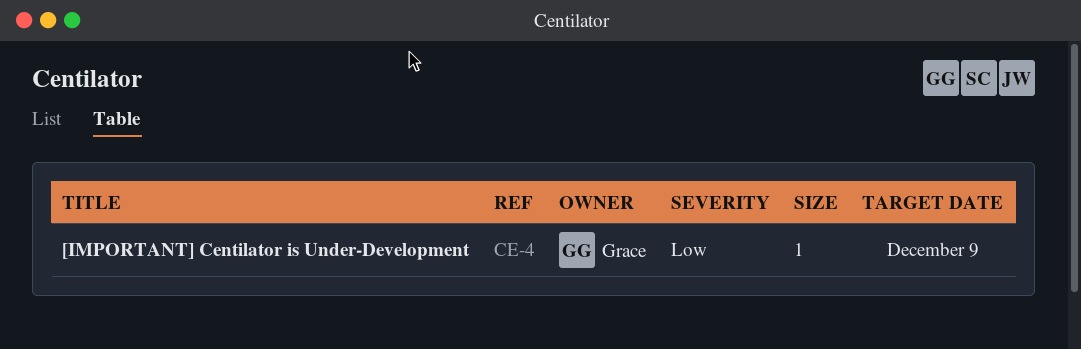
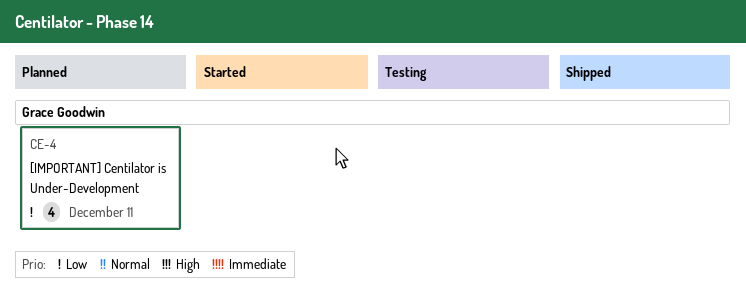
CE-4, estimate: 1 -> 4
CE-4, due: Dec 9 -> Dec 11

